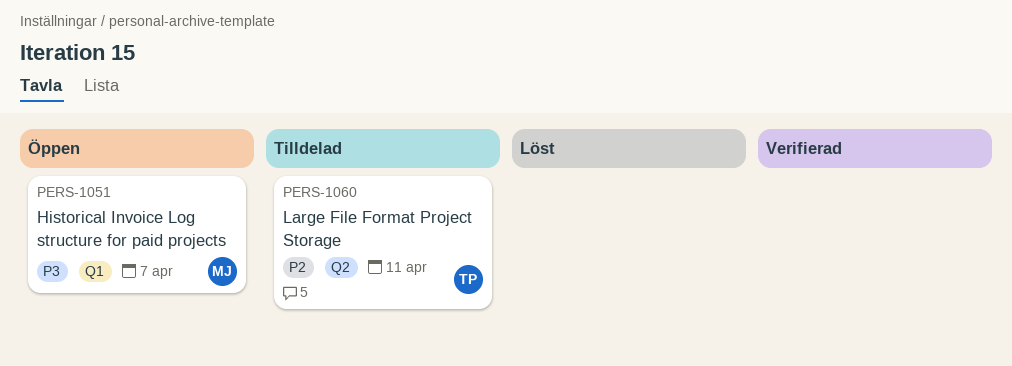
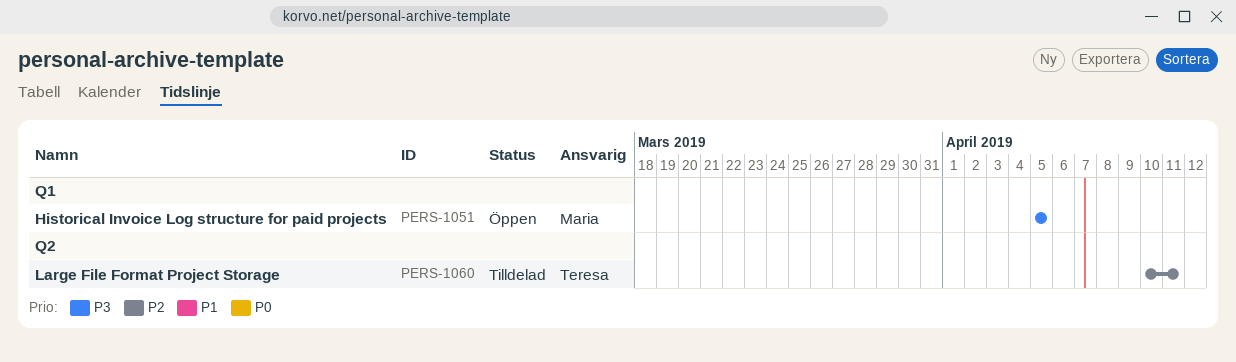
PERS-1051, due: Apr 7 -> Apr 5

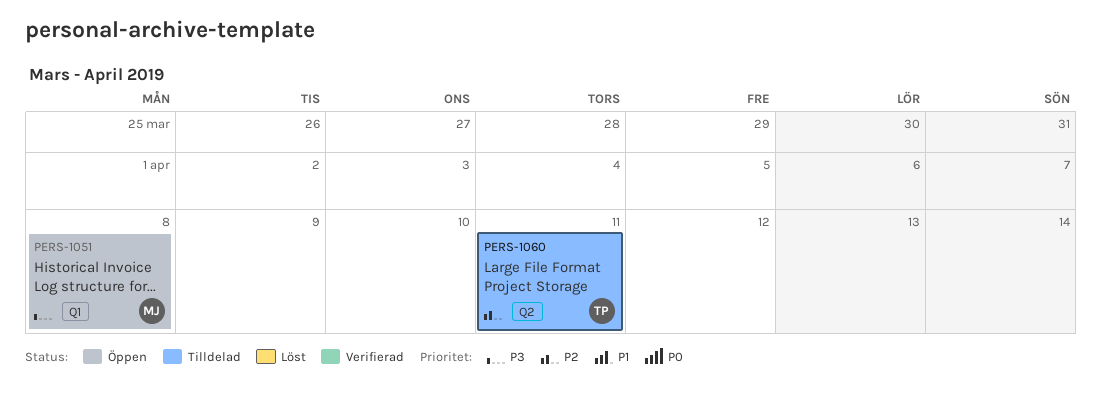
PERS-1051, due: Apr 5 -> Apr 8

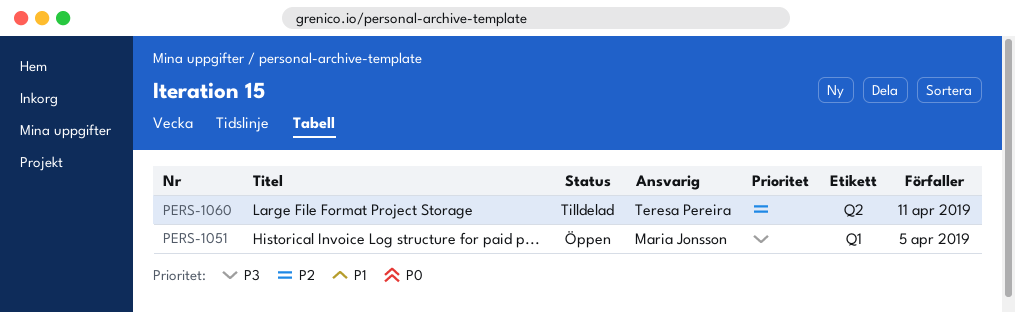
PERS-1051, due: Apr 8 -> Apr 5

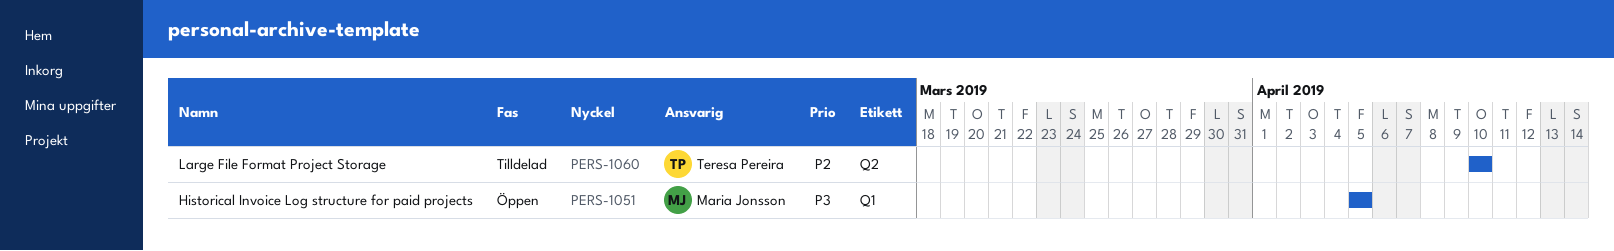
PERS-1060, due: Apr 11 -> Apr 10

